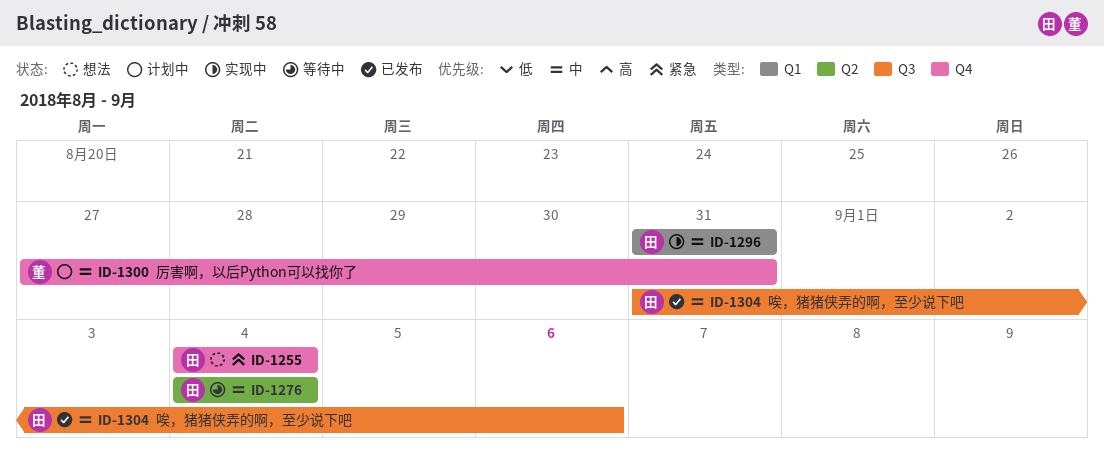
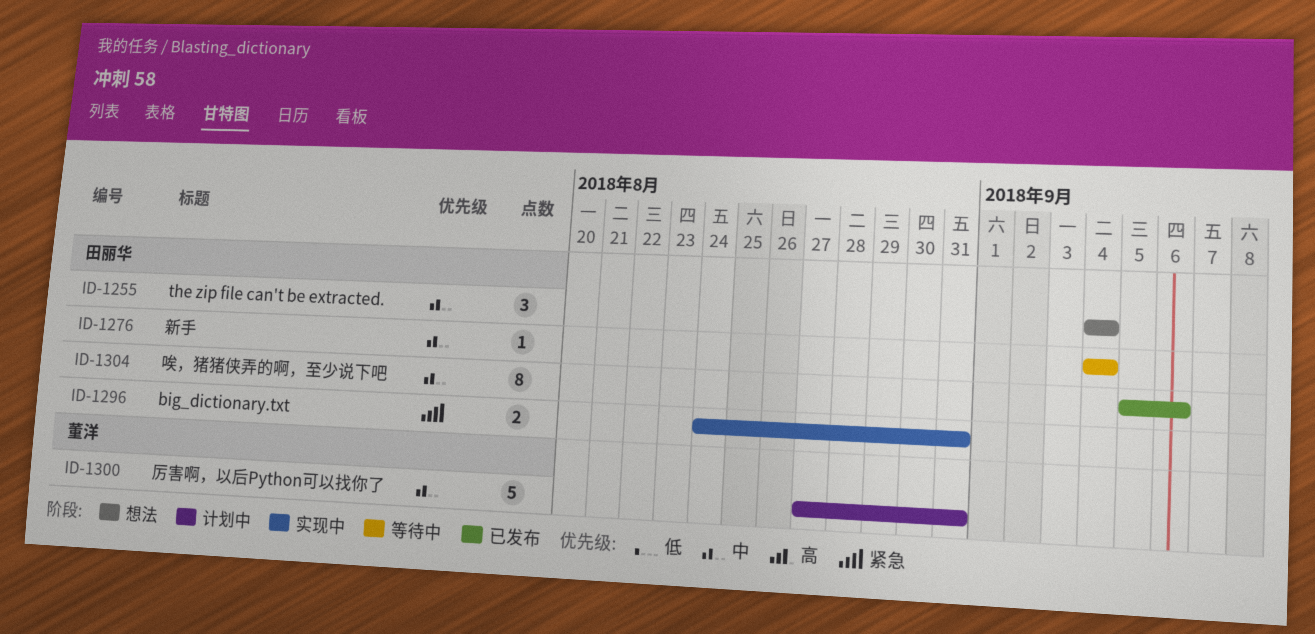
ID-1255, priority: 紧急 -> 中
ID-1296, priority: 中 -> 紧急
ID-1296, start: Aug 31 -> Aug 24
ID-1304, start: Aug 31 -> Sep 5

